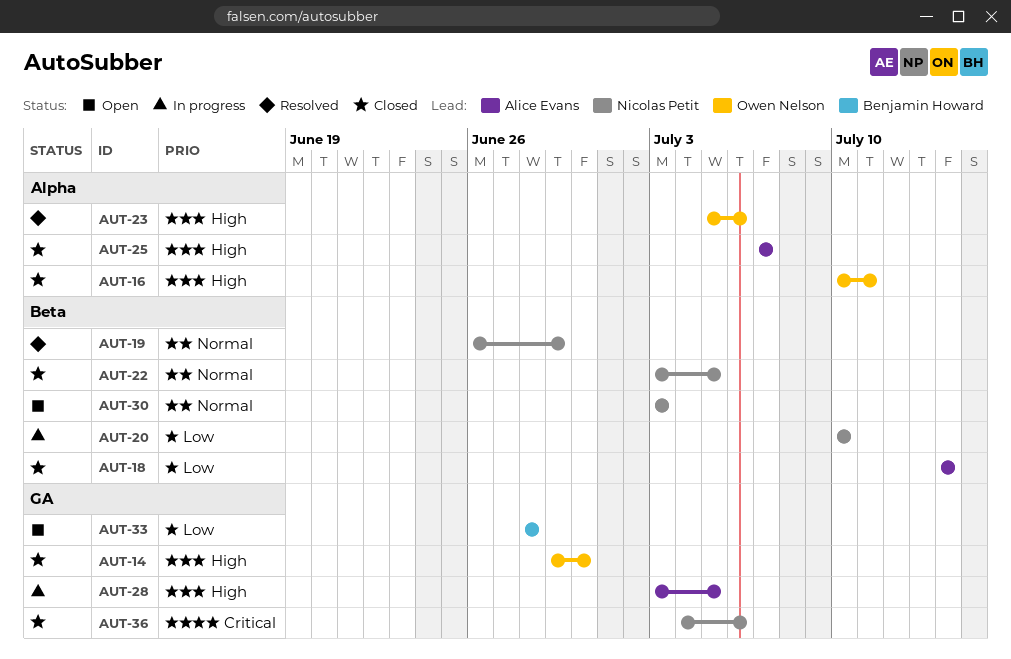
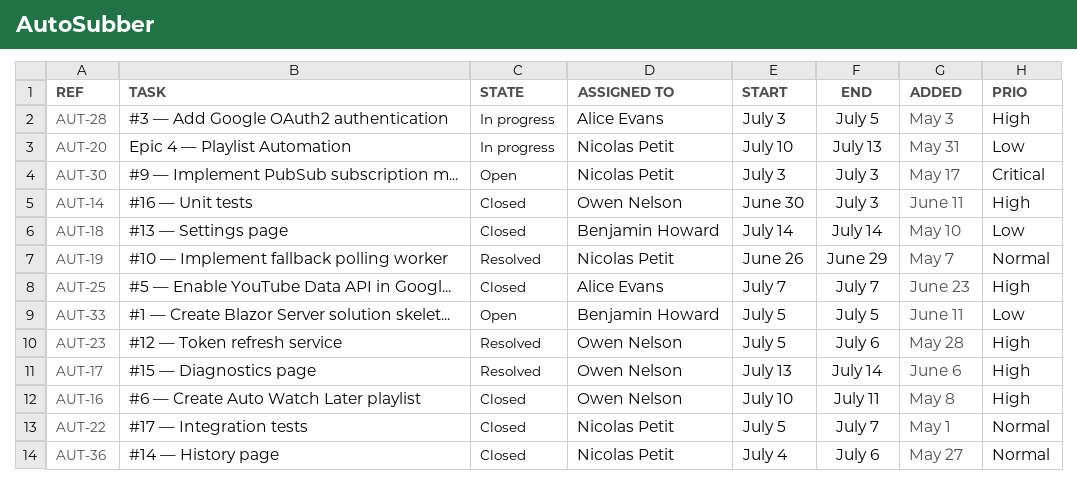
AUT-14, start: Jun 29 -> Jun 30
AUT-14, due: Jun 30 -> Jul 3
AUT-17: none -> present
AUT-18, owner: Alice Evans -> Benjamin Howard
AUT-20, due: Jul 10 -> Jul 13
AUT-22, start: Jul 3 -> Jul 5
AUT-22, due: Jul 5 -> Jul 7
AUT-30, priority: Normal -> Critical
AUT-33, start: Jun 28 -> Jul 5
AUT-33, due: Jun 28 -> Jul 5
AUT-36, priority: Critical -> Normal

